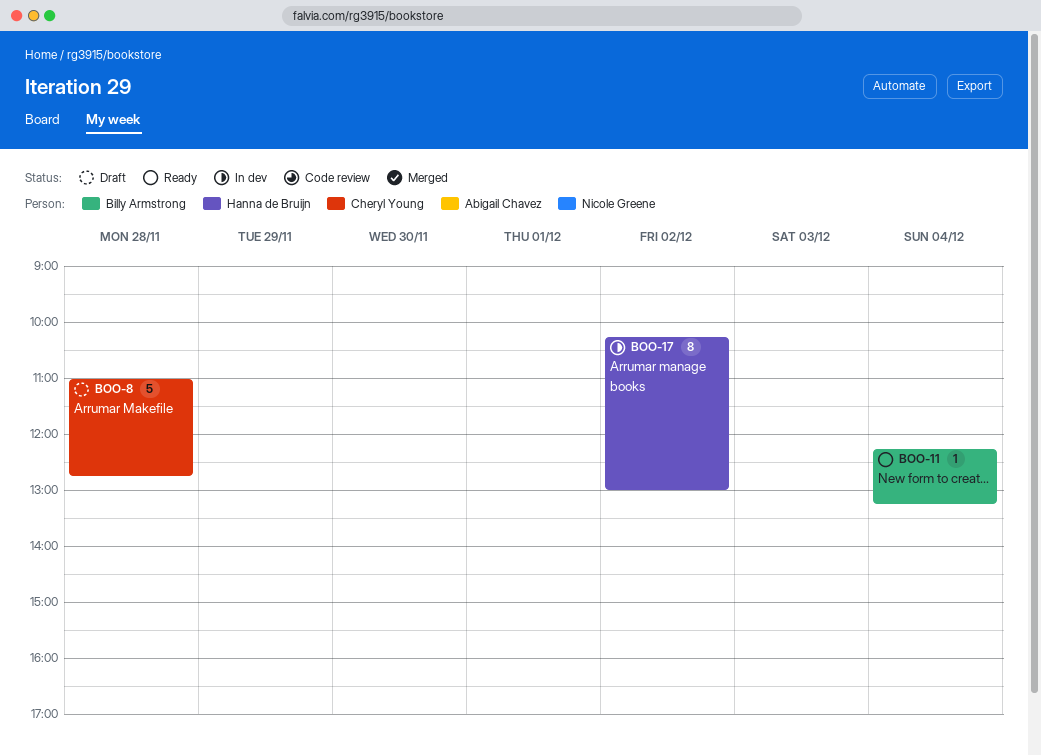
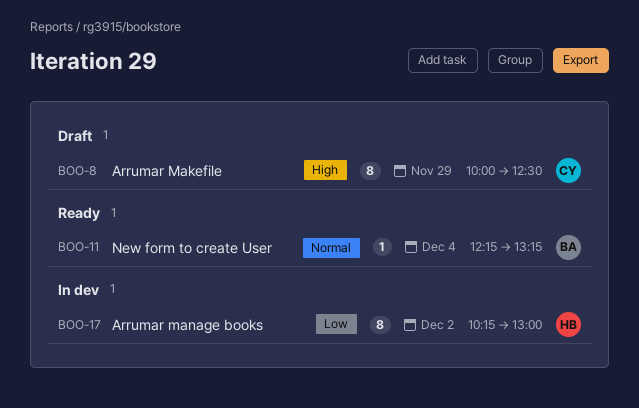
BOO-8, estimate: 5 -> 8
BOO-8, day: Nov 28 -> Nov 29
BOO-8, begins: 11:00 -> 10:00
BOO-8, ends: 12:45 -> 12:30

